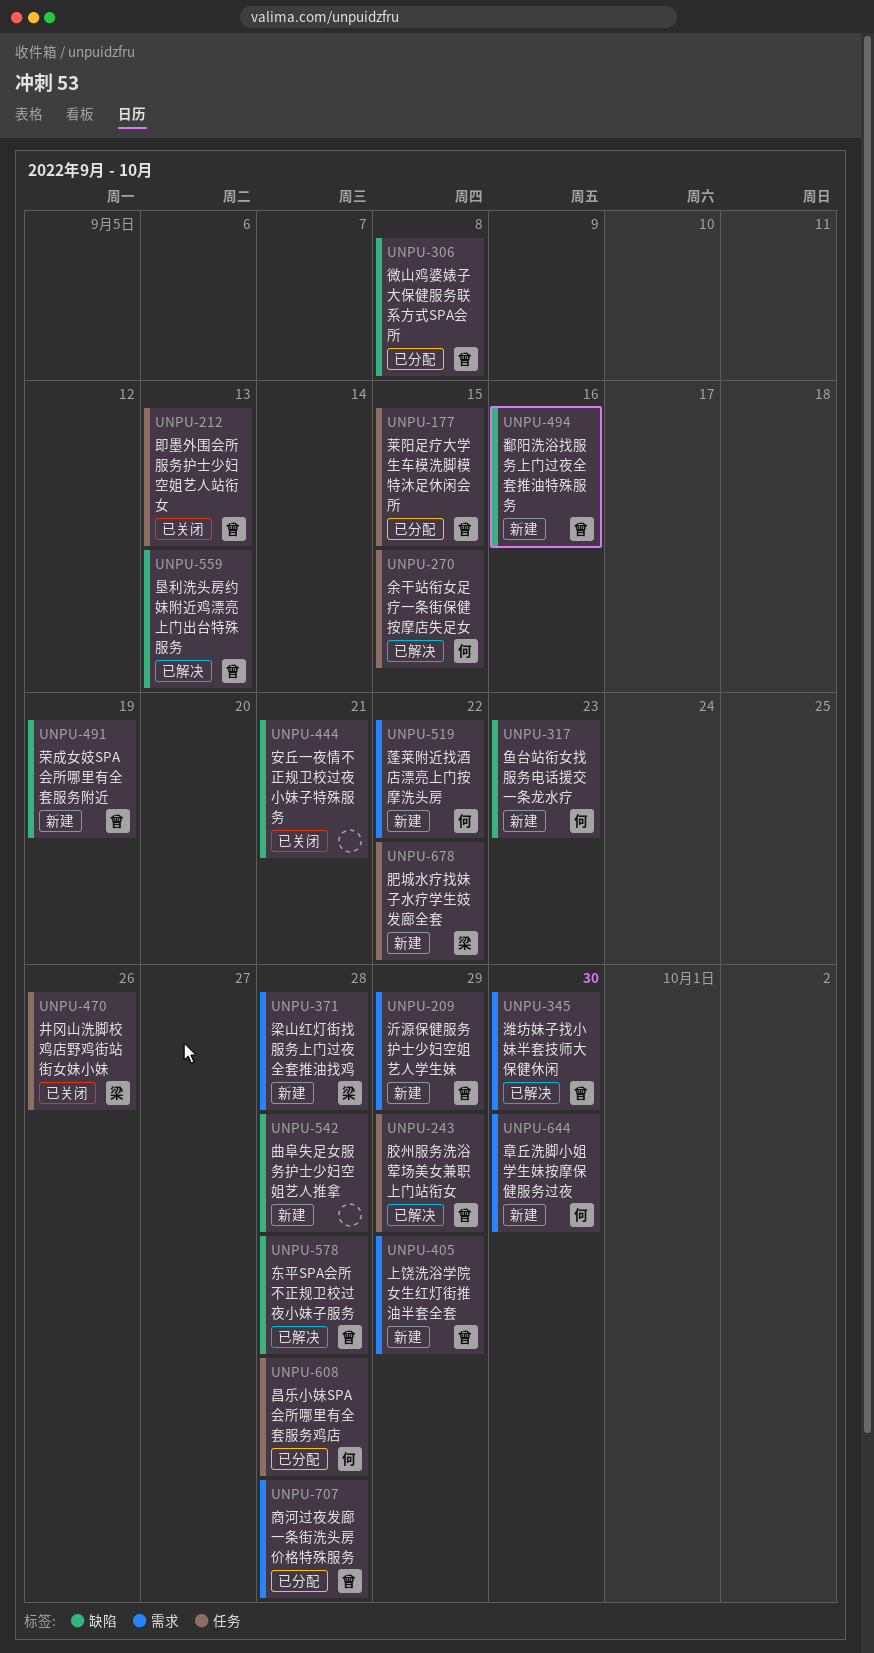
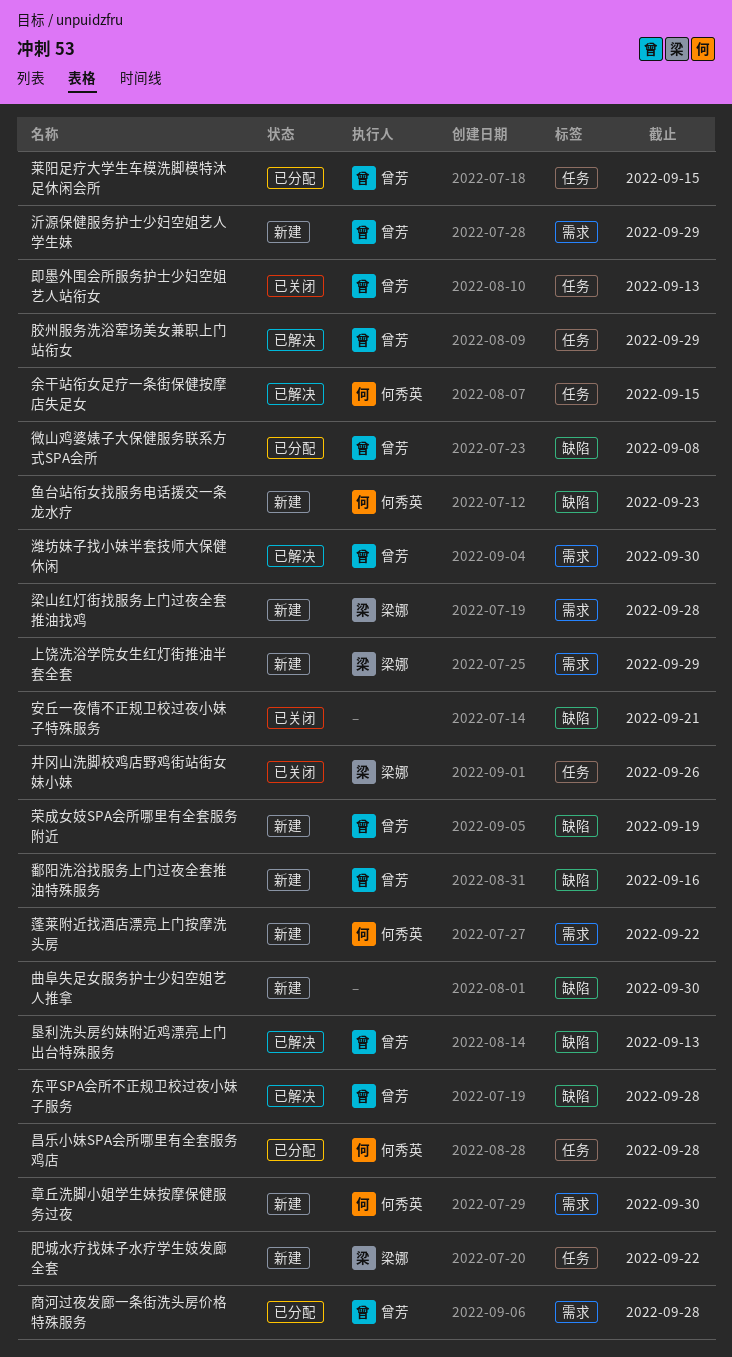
上饶洗浴学院女生红灯街推油半套全套, owner: 曾芳 -> 梁娜
曲阜失足女服务护士少妇空姐艺人推拿, due: Sep 28 -> Sep 30

